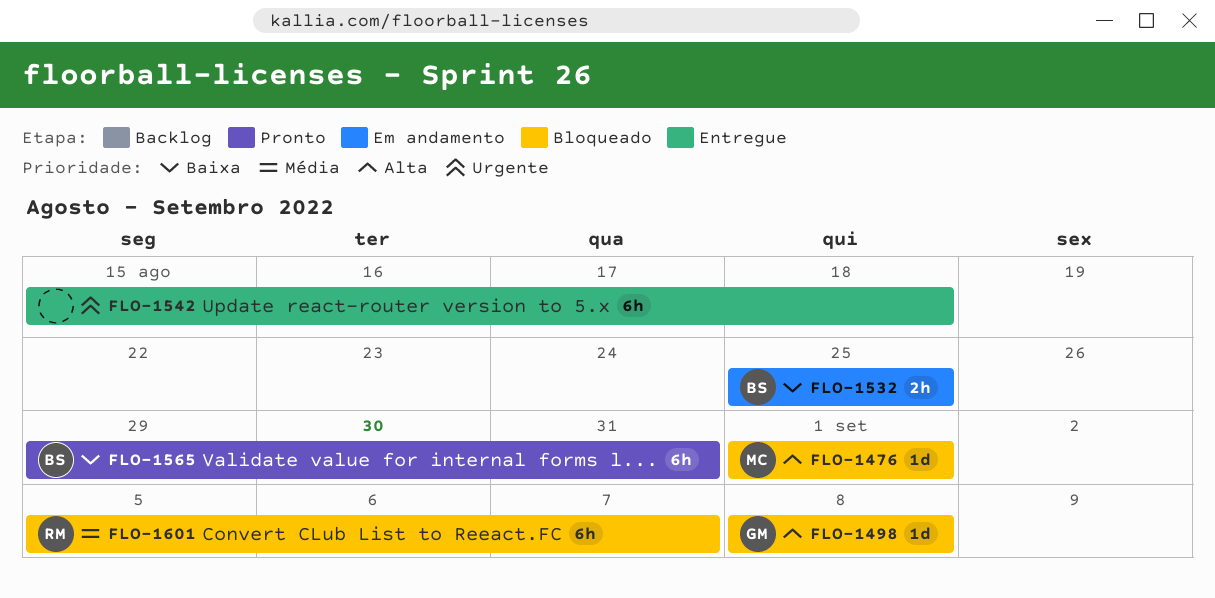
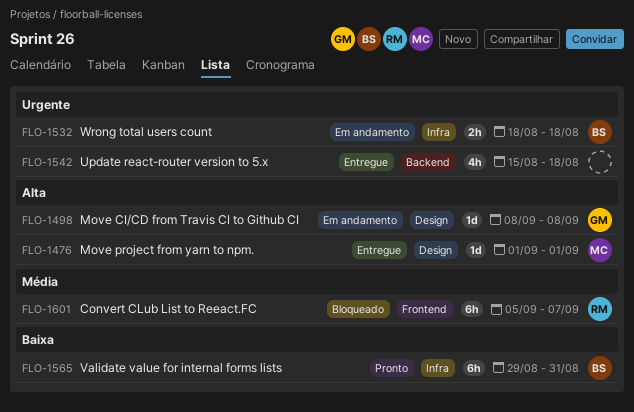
FLO-1476, status: Bloqueado -> Entregue
FLO-1498, status: Bloqueado -> Em andamento
FLO-1532, priority: Baixa -> Urgente
FLO-1532, start: Aug 25 -> Aug 18
FLO-1532, due: Aug 25 -> Aug 18
FLO-1542, estimate: 6h -> 4h

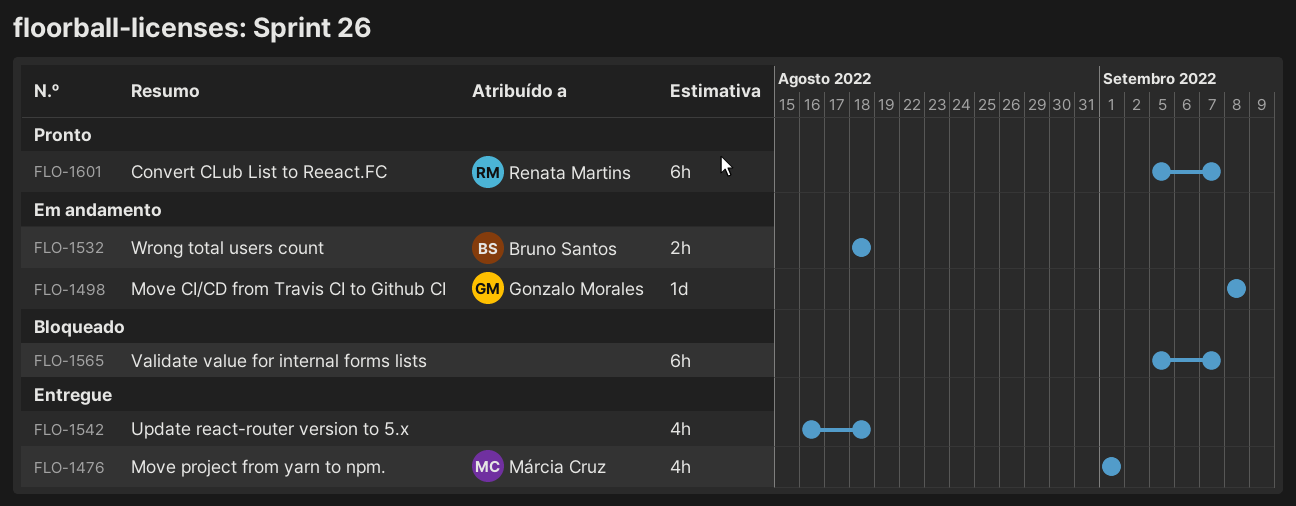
FLO-1476, estimate: 1d -> 4h
FLO-1542, start: Aug 15 -> Aug 16
FLO-1565, status: Pronto -> Bloqueado
FLO-1565, owner: Bruno Santos -> none
FLO-1565, start: Aug 29 -> Sep 5
FLO-1565, due: Aug 31 -> Sep 7
FLO-1601, status: Bloqueado -> Pronto

